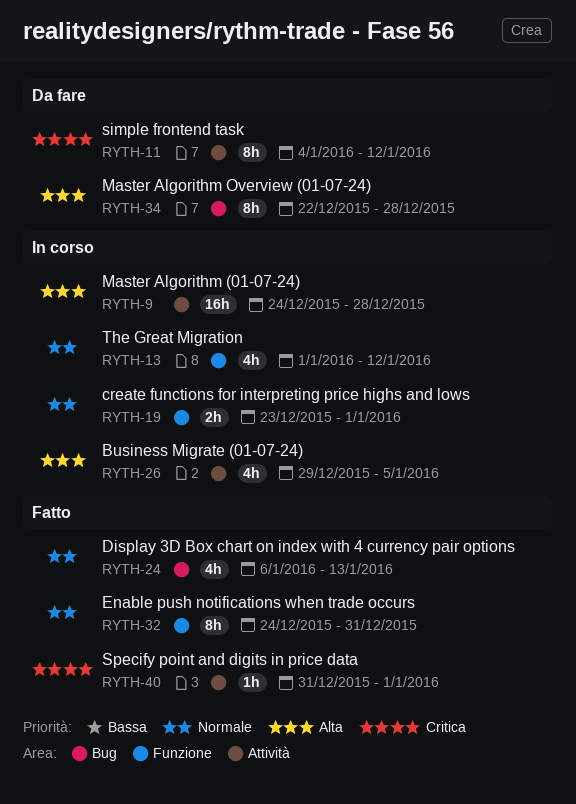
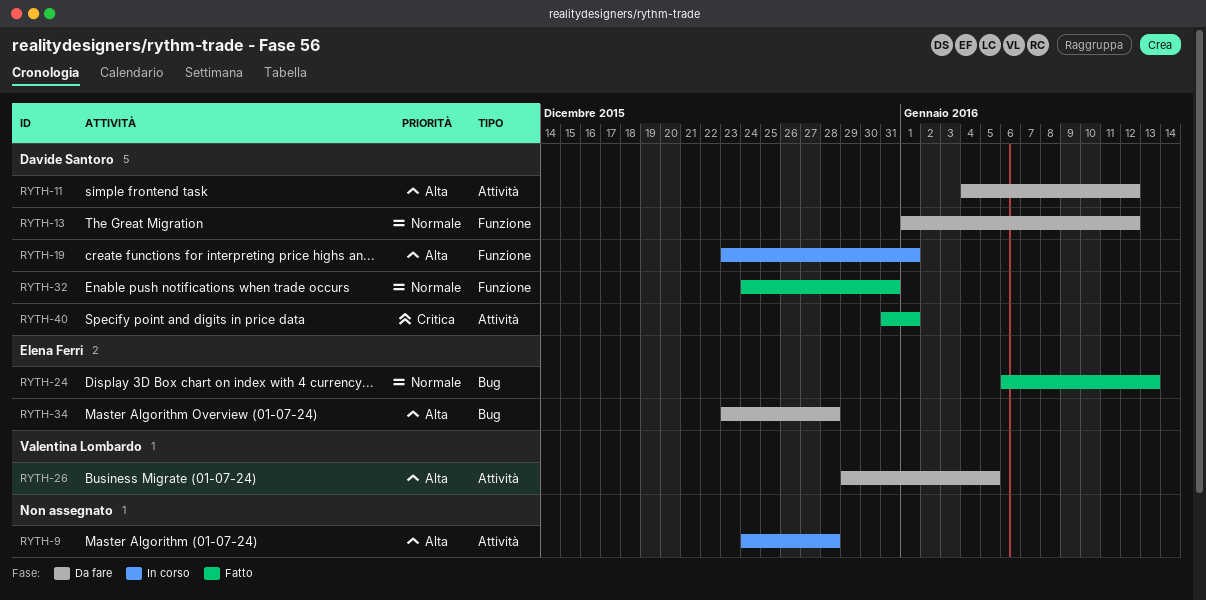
RYTH-11, priority: Critica -> Alta
RYTH-13, status: In corso -> Da fare
RYTH-19, priority: Normale -> Alta
RYTH-26, status: In corso -> Da fare
RYTH-34, start: Dec 22 -> Dec 23

